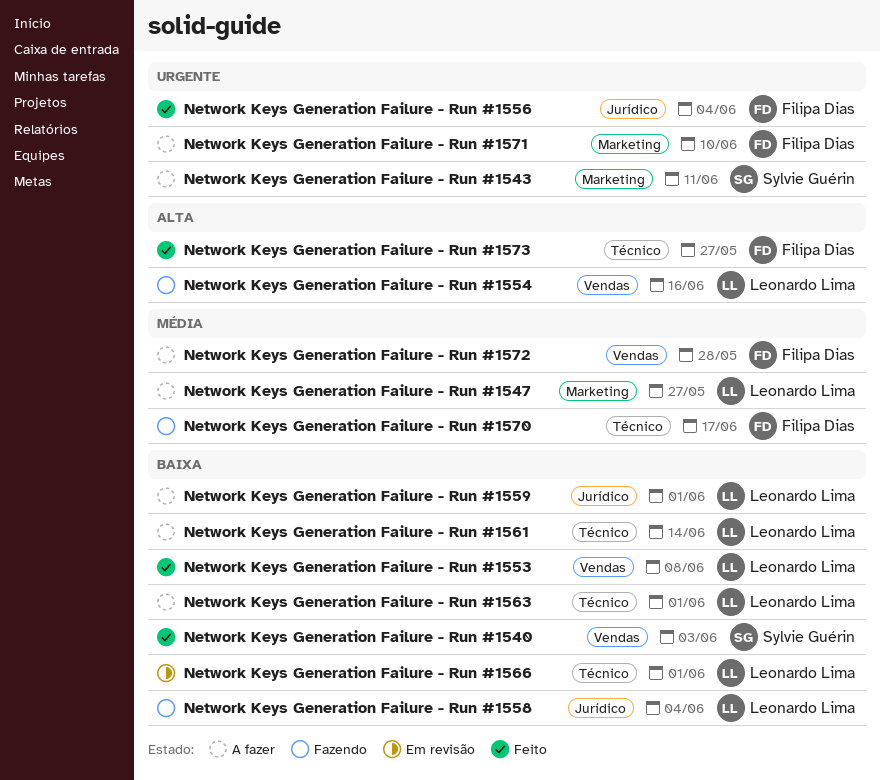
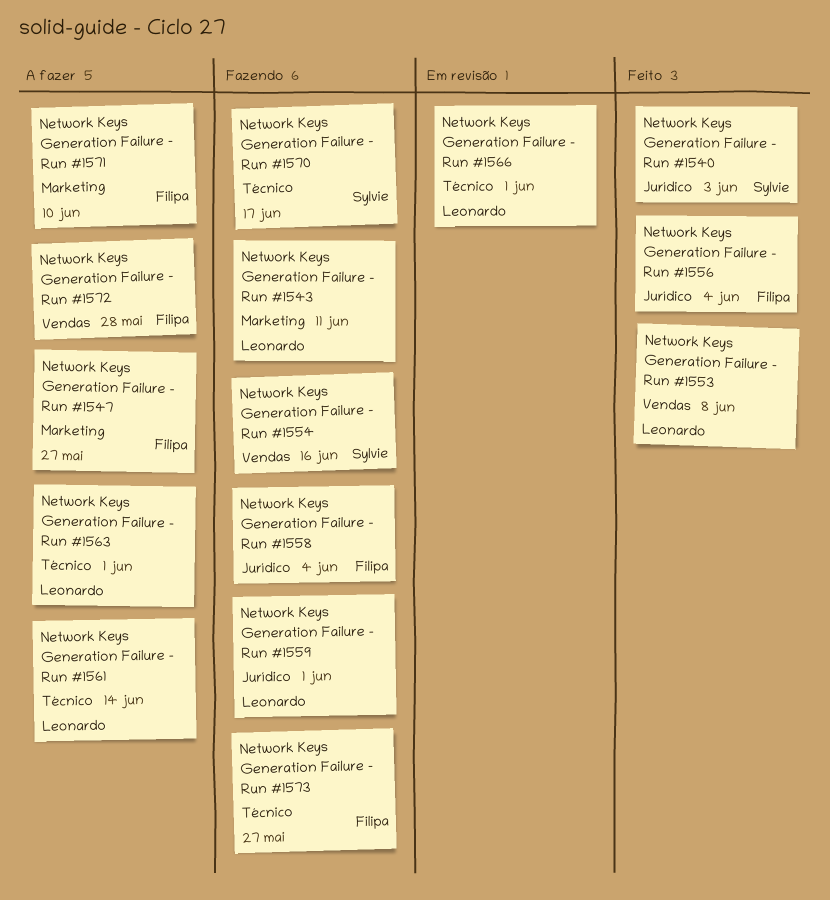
Network Keys Generation Failure - Run #1540, label: Vendas -> Jurídico
Network Keys Generation Failure - Run #1543, status: A fazer -> Fazendo
Network Keys Generation Failure - Run #1543, owner: Sylvie Guérin -> Leonardo Lima
Network Keys Generation Failure - Run #1547, owner: Leonardo Lima -> Filipa Dias
Network Keys Generation Failure - Run #1554, owner: Leonardo Lima -> Sylvie Guérin
Network Keys Generation Failure - Run #1558, owner: Leonardo Lima -> Filipa Dias
Network Keys Generation Failure - Run #1559, status: A fazer -> Fazendo
Network Keys Generation Failure - Run #1570, owner: Filipa Dias -> Sylvie Guérin
Network Keys Generation Failure - Run #1573, status: Feito -> Fazendo

